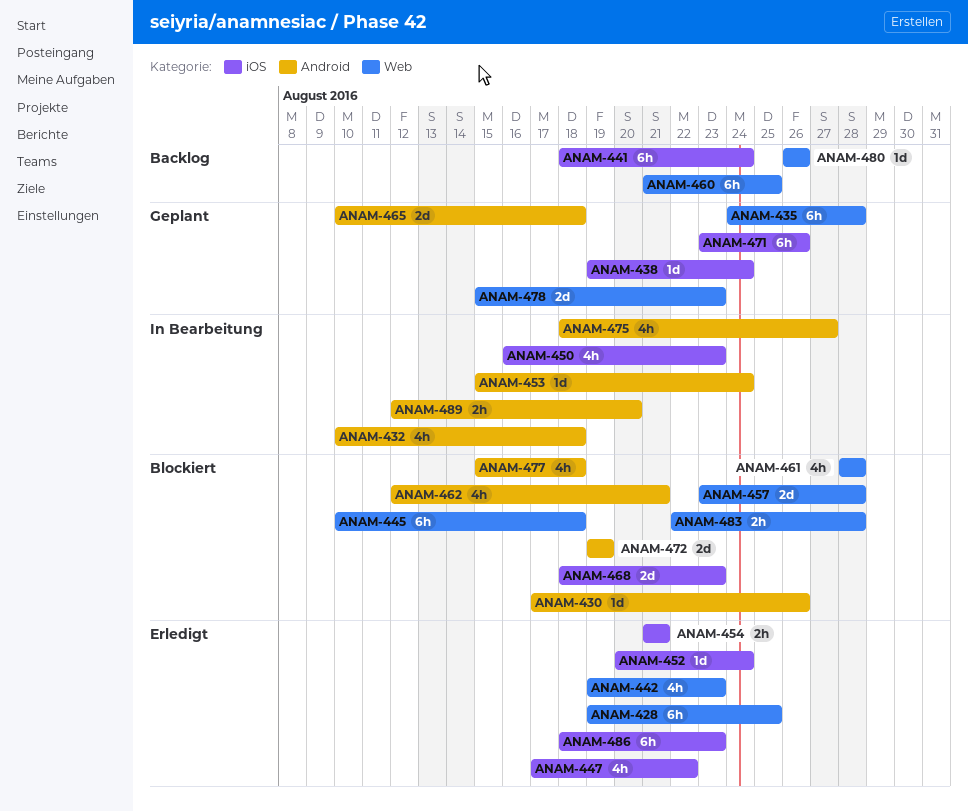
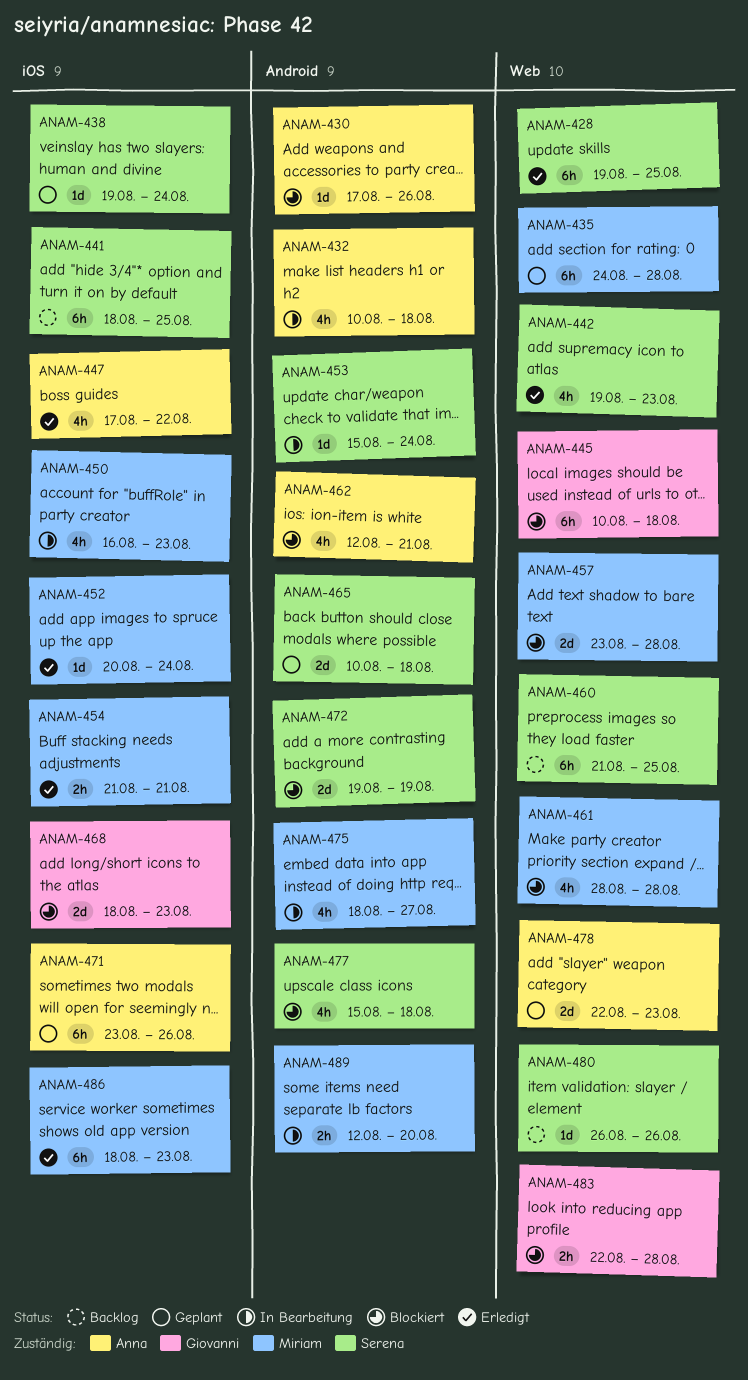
ANAM-441, due: Aug 24 -> Aug 25
ANAM-478, start: Aug 15 -> Aug 22

